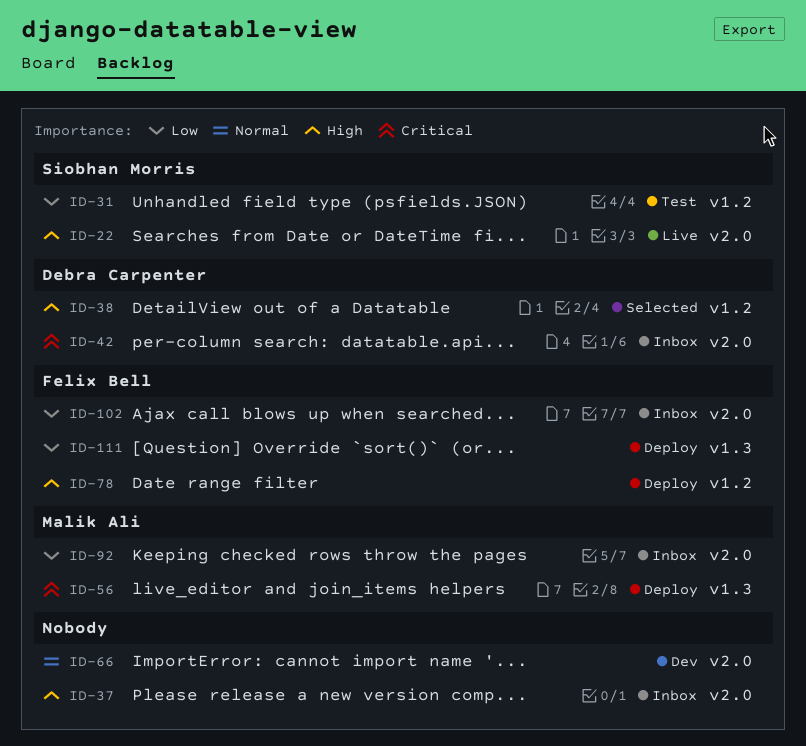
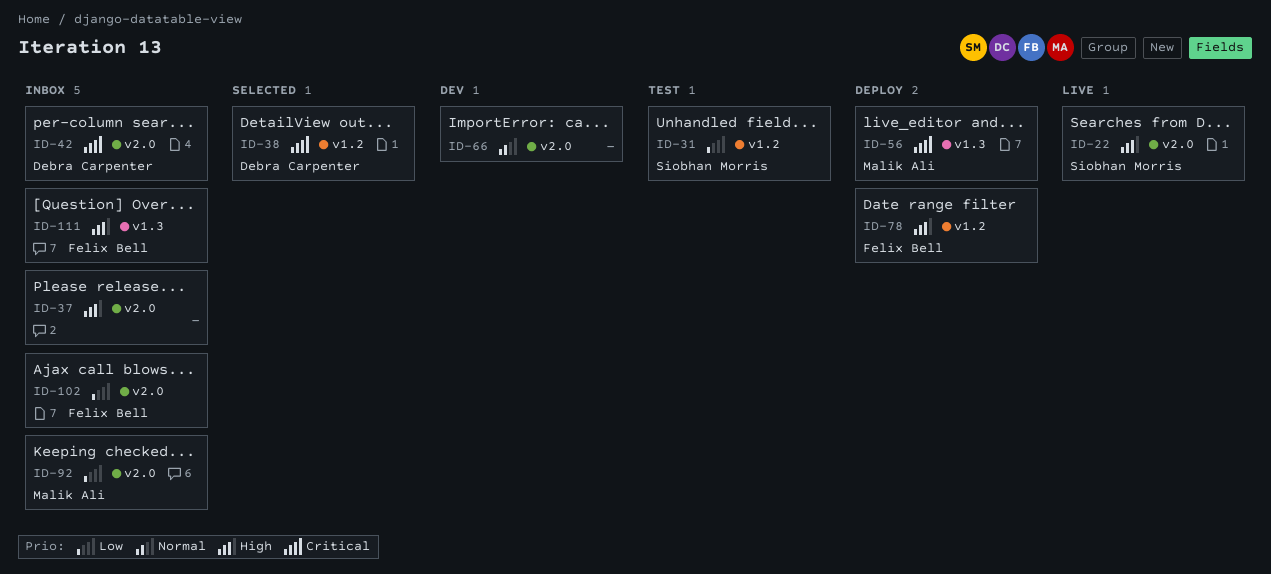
ID-38, priority: High -> Critical
ID-111, status: Deploy -> Inbox
ID-111, priority: Low -> High

